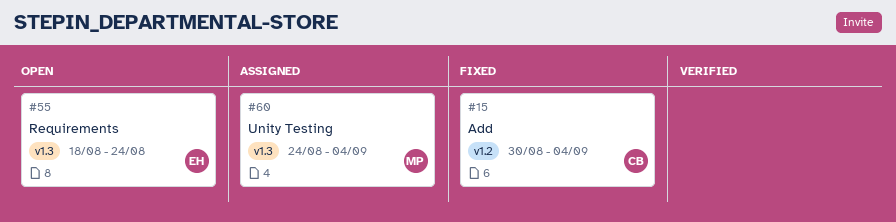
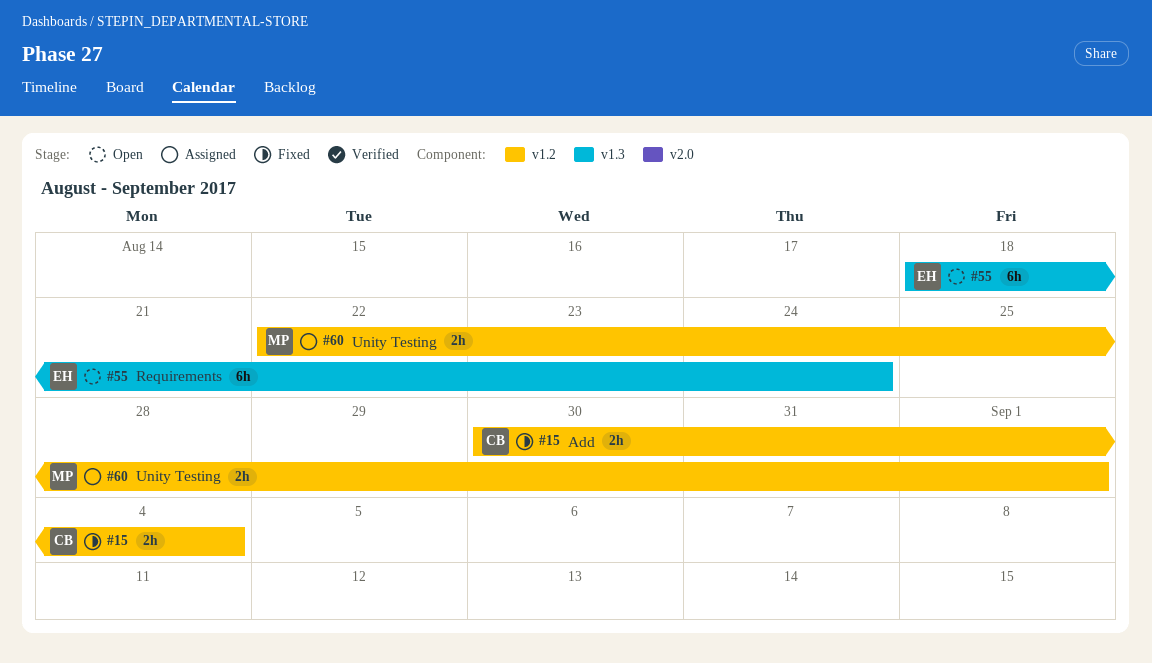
#60, label: v1.3 -> v1.2
#60, start: Aug 24 -> Aug 22
#60, due: Sep 4 -> Sep 1

